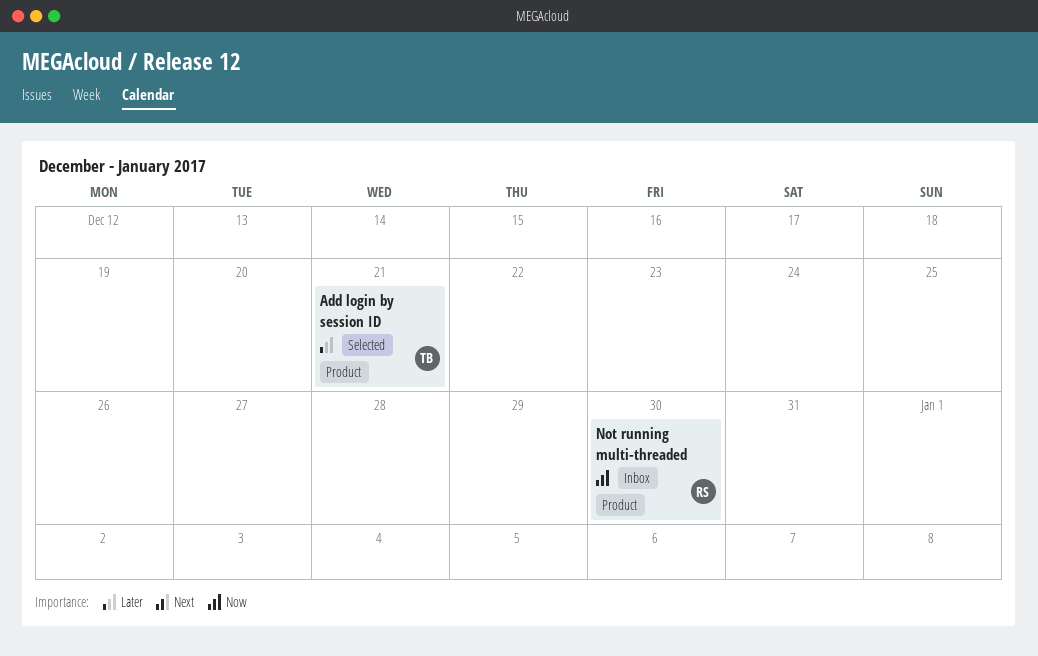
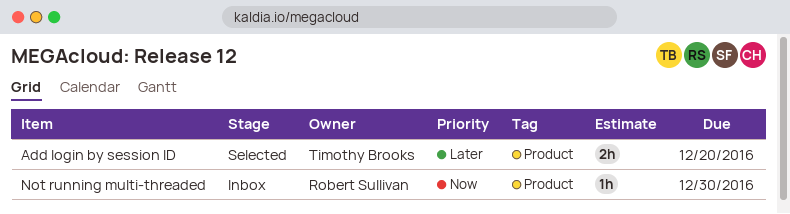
Add login by session ID, due: Dec 21 -> Dec 20

